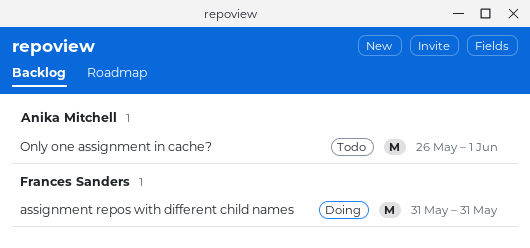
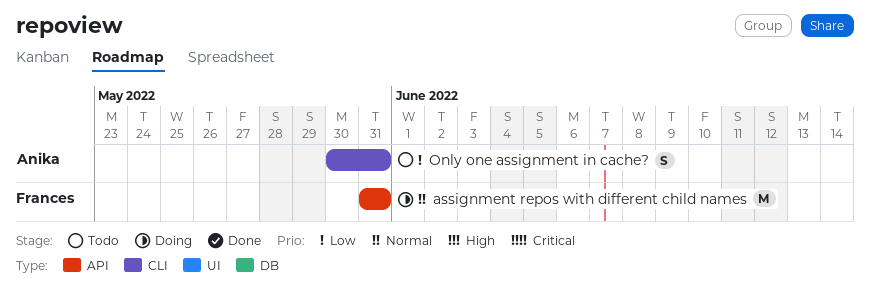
Only one assignment in cache?, estimate: M -> S
Only one assignment in cache?, start: May 26 -> May 30
Only one assignment in cache?, due: Jun 1 -> May 31

